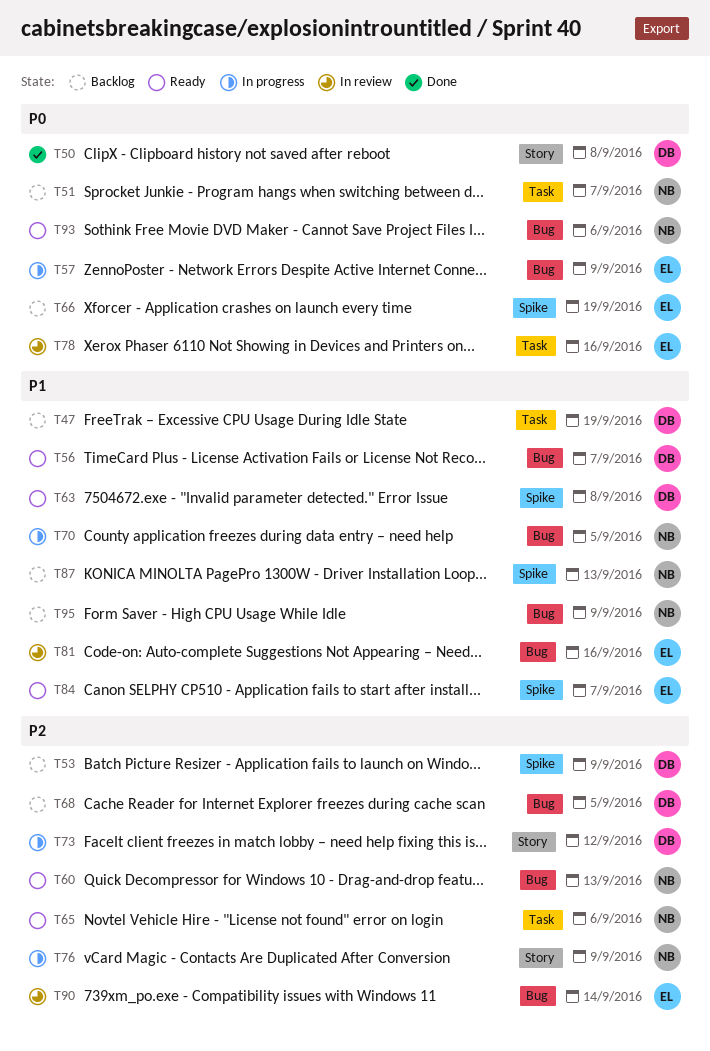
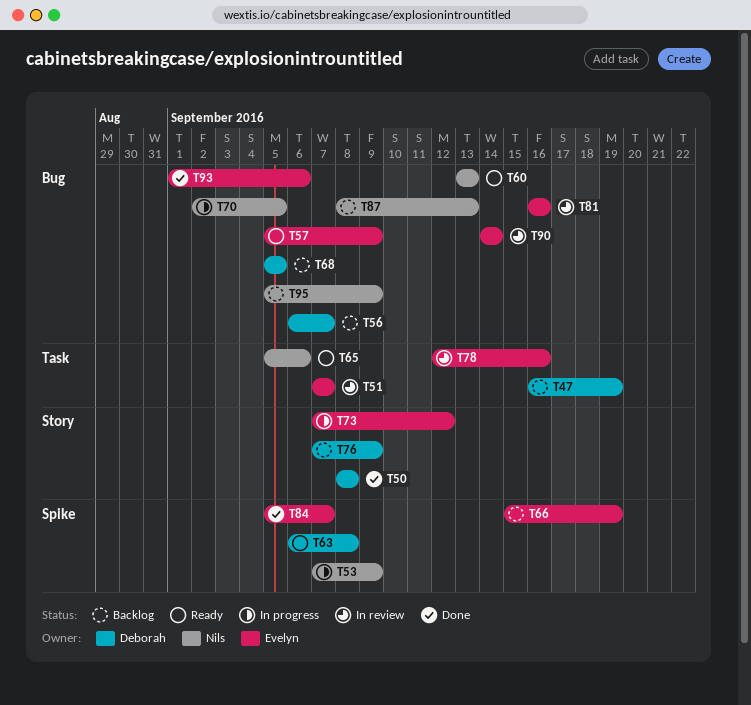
T51, status: Backlog -> In review
T51, owner: Nils -> Evelyn
T53, status: Backlog -> In progress
T53, owner: Deborah -> Nils
T56, status: Ready -> Backlog
T57, status: In progress -> Ready
T73, owner: Deborah -> Evelyn
T76, status: In progress -> Backlog
T76, owner: Nils -> Deborah
T84, status: Ready -> Done
T87, label: Spike -> Bug
T93, status: Ready -> Done
T93, owner: Nils -> Evelyn

